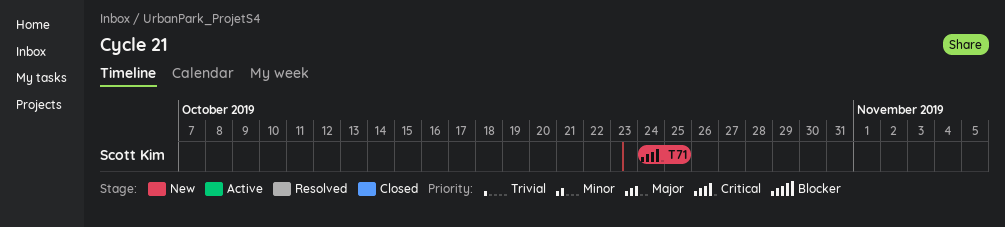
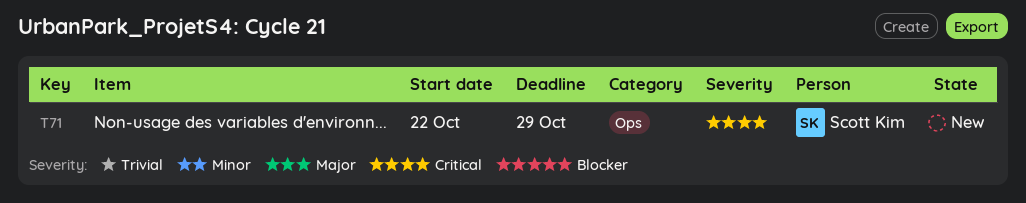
T71, start: Oct 24 -> Oct 22
T71, due: Oct 25 -> Oct 29

